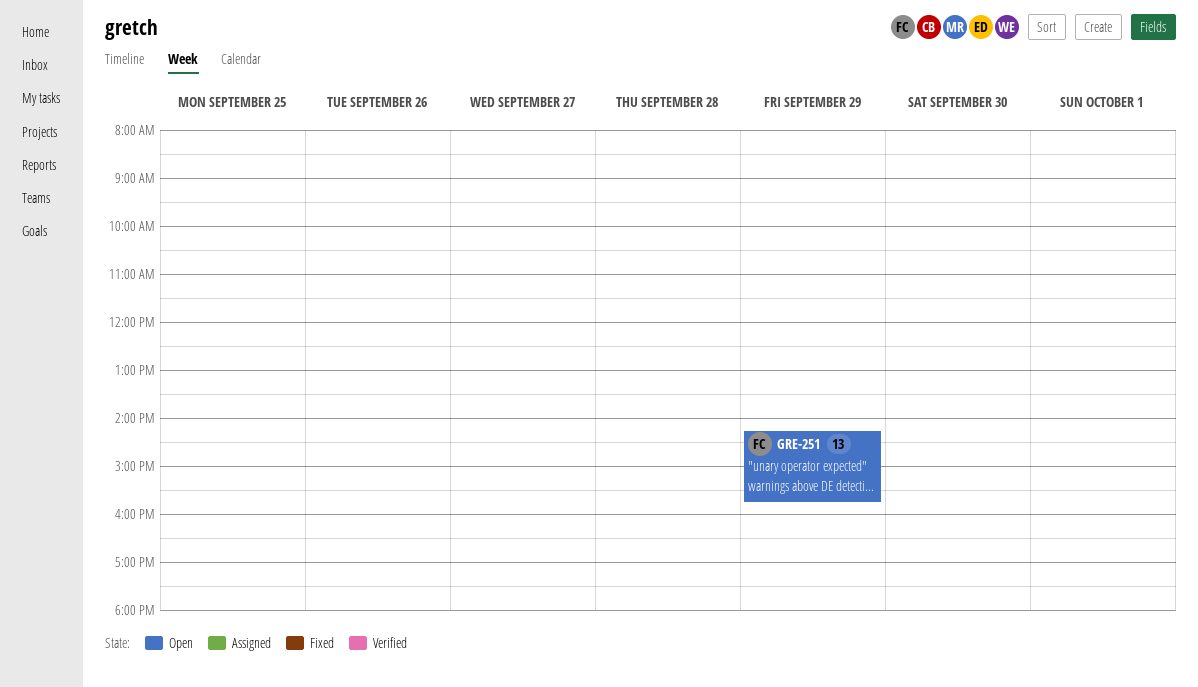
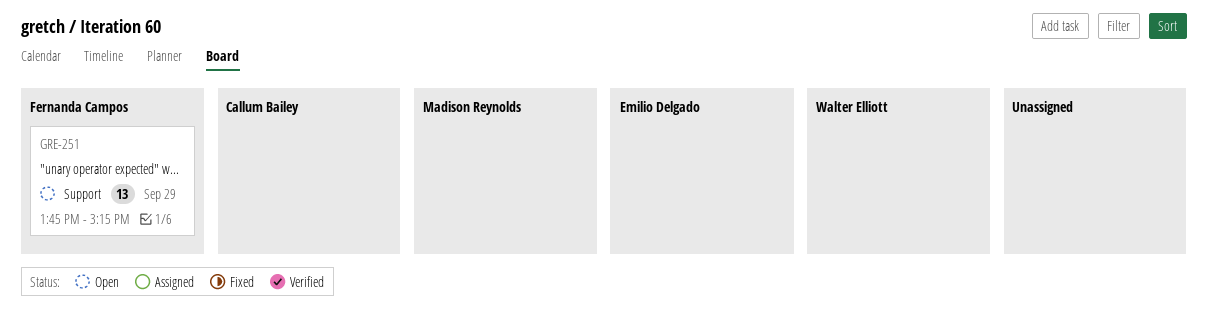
GRE-251, begins: 14:15 -> 13:45
GRE-251, ends: 15:45 -> 15:15

